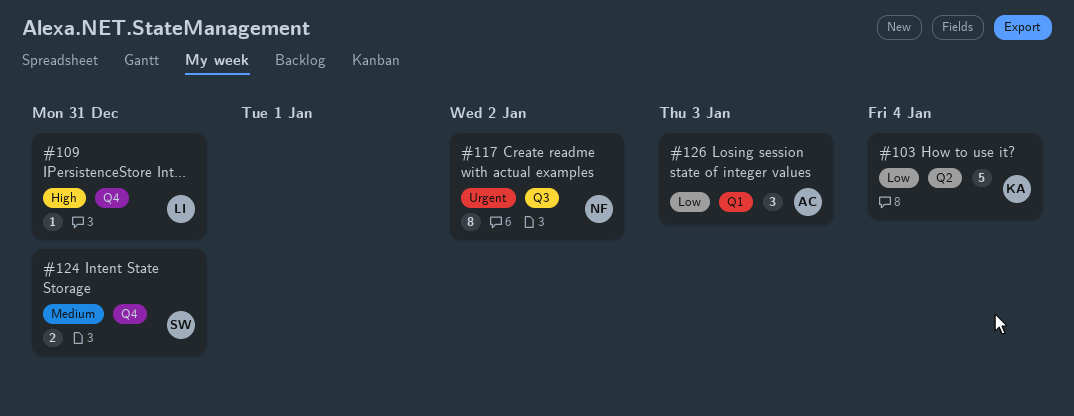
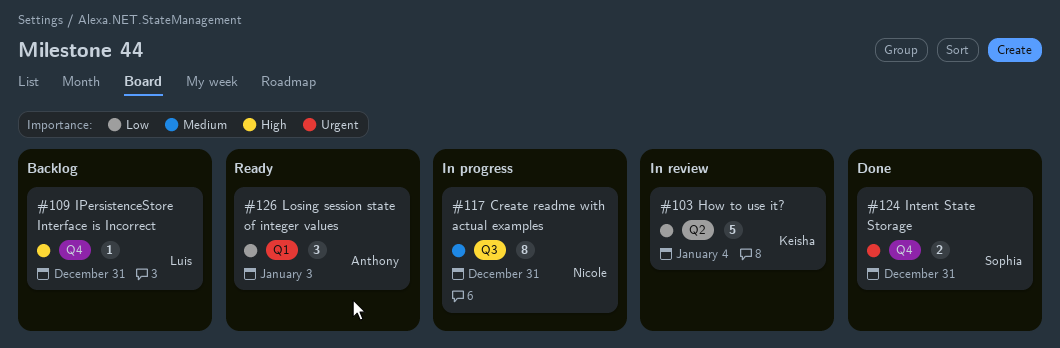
#117, priority: Urgent -> Medium
#117, due: Jan 2 -> Dec 31
#124, priority: Medium -> Urgent

